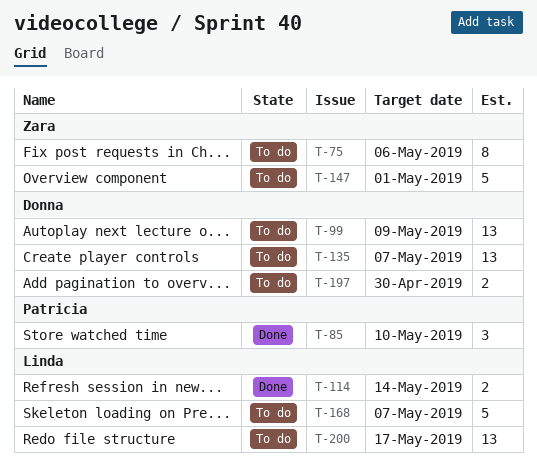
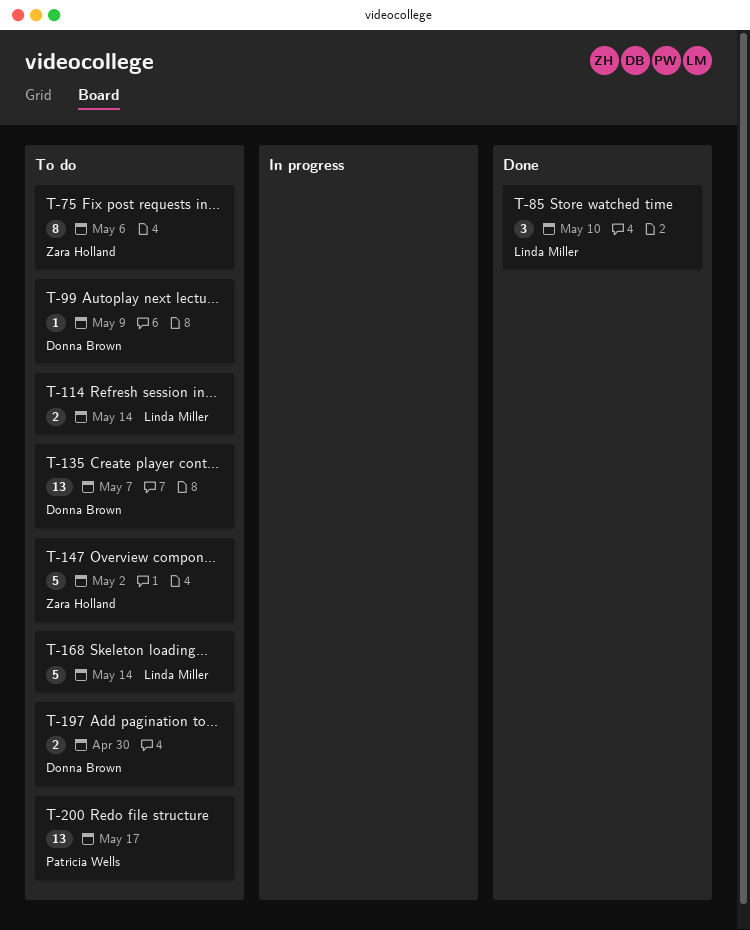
T-85, owner: Patricia Wells -> Linda Miller
T-99, estimate: 13 -> 1
T-114, status: Done -> To do
T-147, due: May 1 -> May 2
T-168, due: May 7 -> May 14
T-200, owner: Linda Miller -> Patricia Wells

